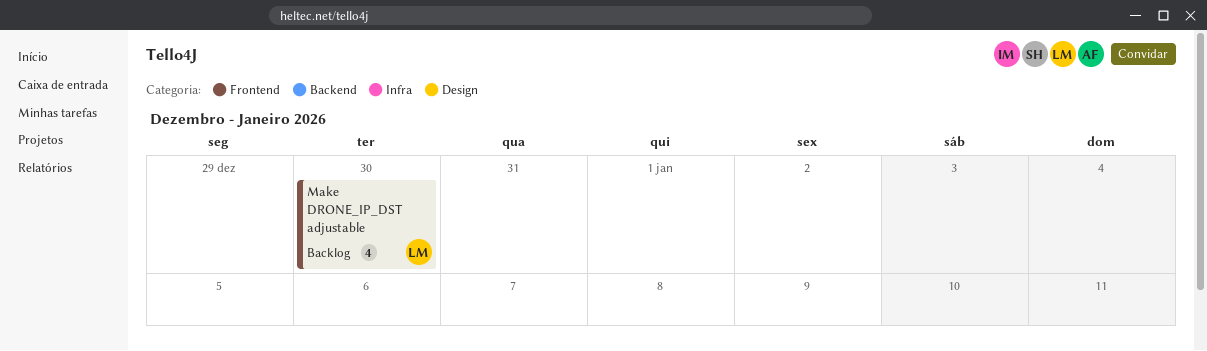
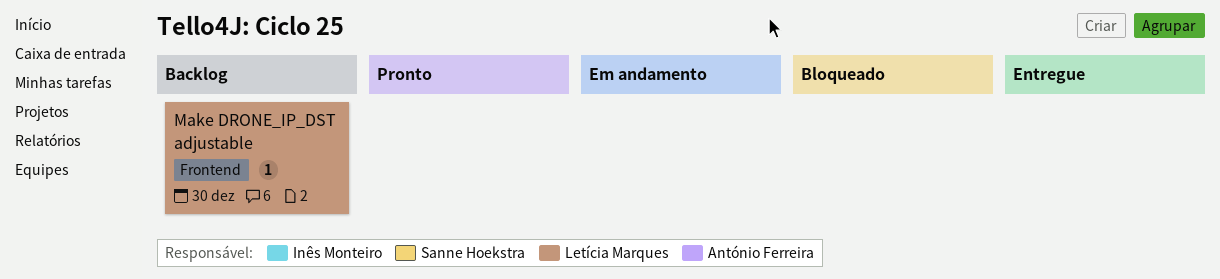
Make DRONE_IP_DST adjustable, estimate: 4 -> 1

